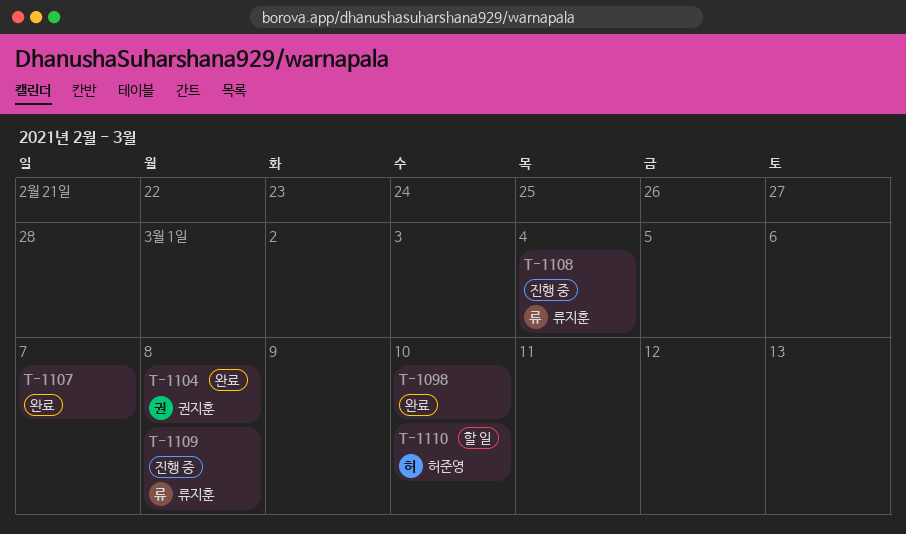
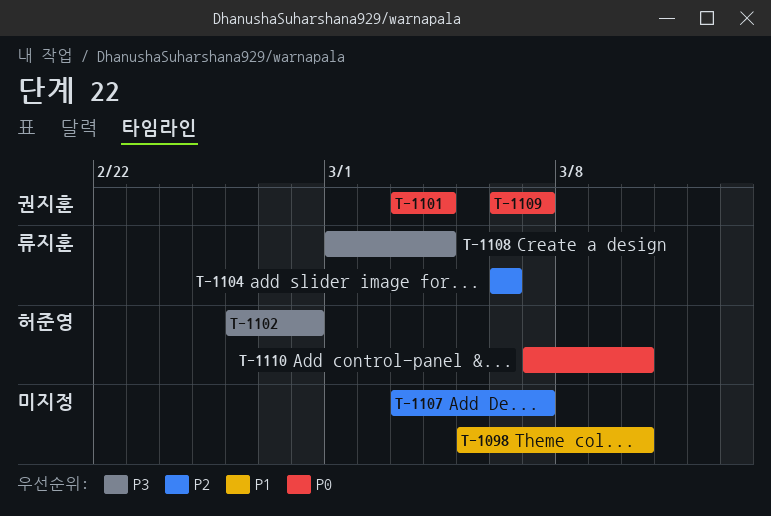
T-1101: none -> present
T-1102: none -> present
T-1104, owner: 권지훈 -> 류지훈
T-1104, due: Mar 8 -> Mar 6
T-1109, owner: 류지훈 -> 권지훈
T-1109, due: Mar 8 -> Mar 7

